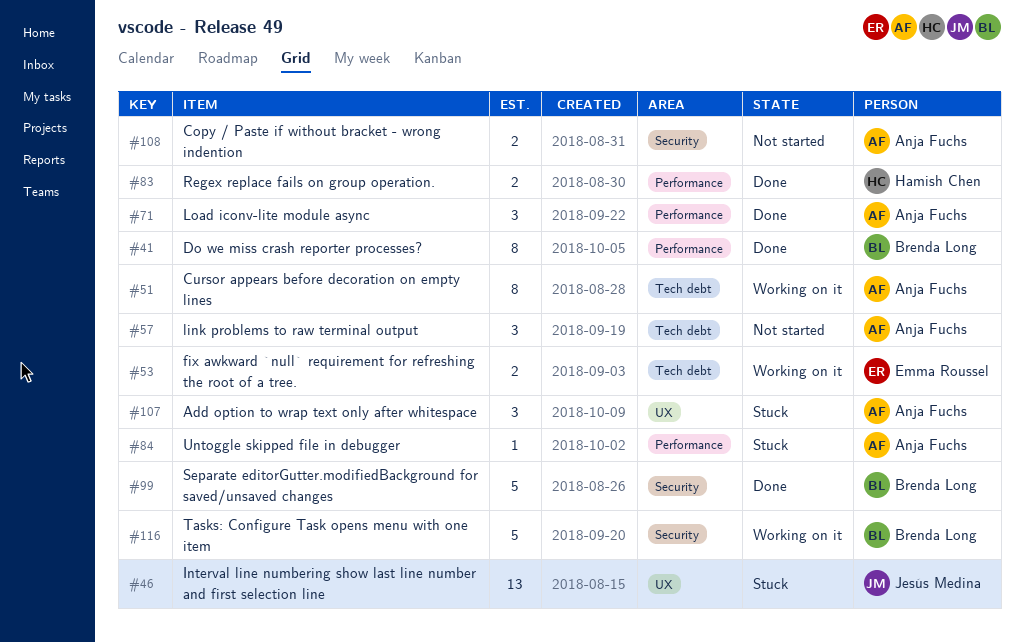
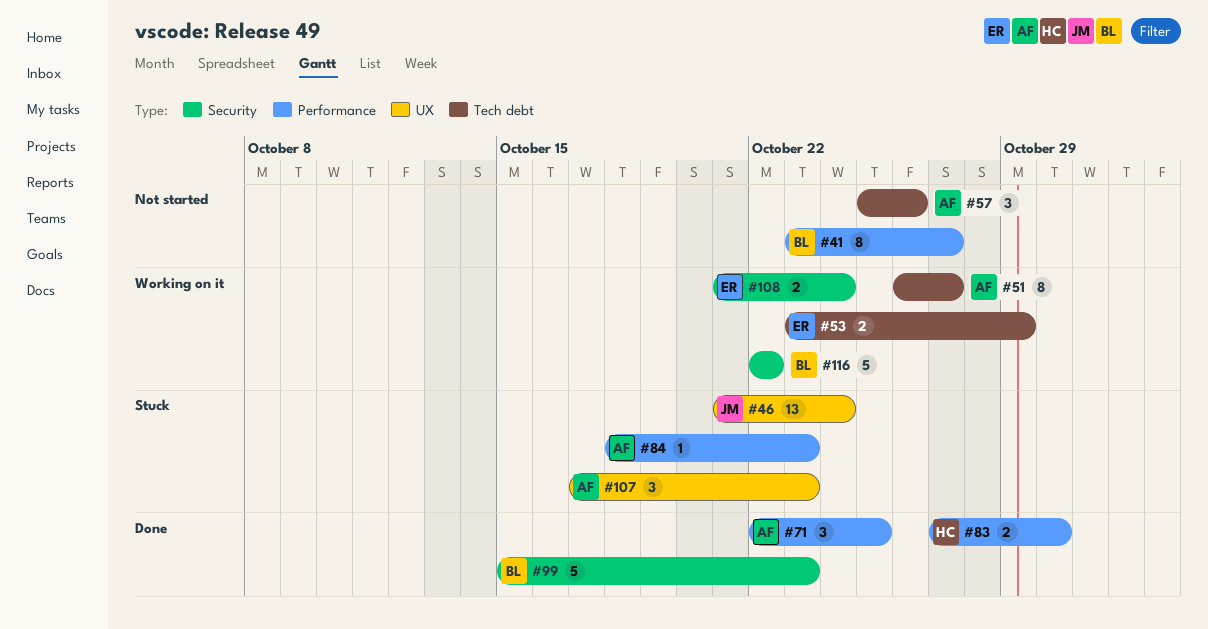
#41, status: Done -> Not started
#108, status: Not started -> Working on it
#108, owner: Anja Fuchs -> Emma Roussel

